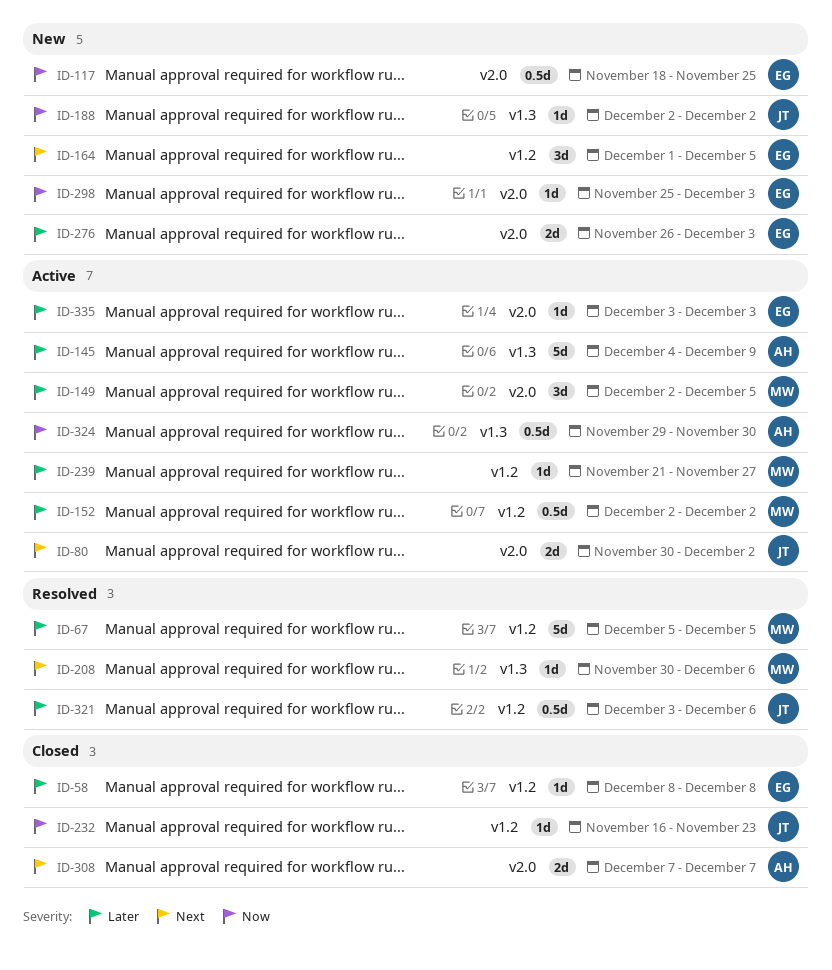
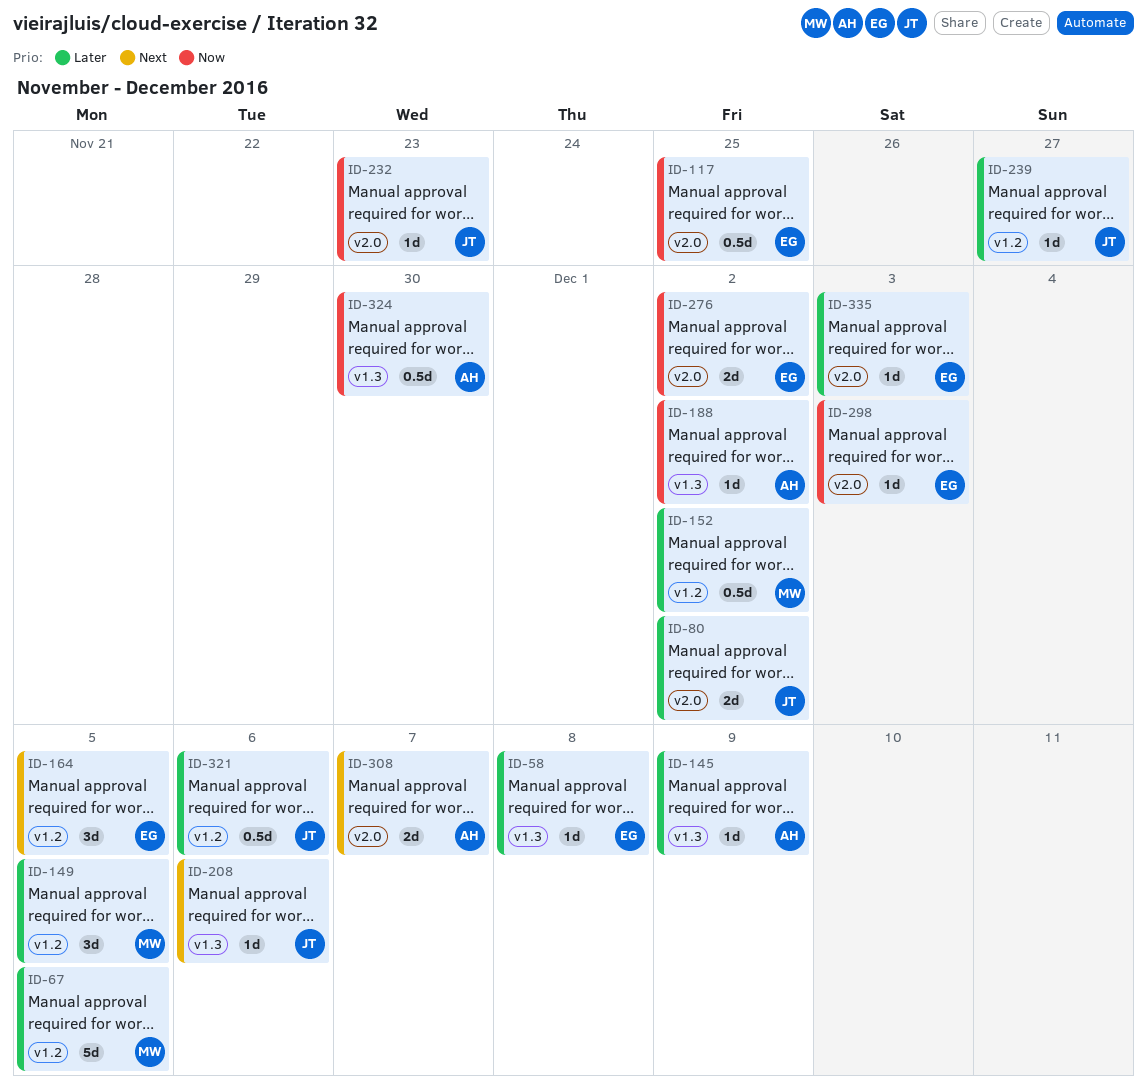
ID-58, label: v1.2 -> v1.3
ID-80, priority: Next -> Later
ID-145, estimate: 5d -> 1d
ID-149, label: v2.0 -> v1.2
ID-188, owner: JT -> AH
ID-208, owner: MW -> JT
ID-232, label: v1.2 -> v2.0
ID-239, owner: MW -> JT
ID-276, priority: Later -> Now
ID-276, due: Dec 3 -> Dec 2

